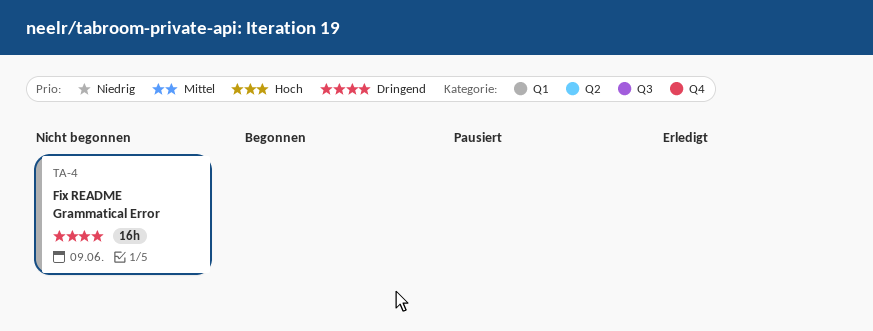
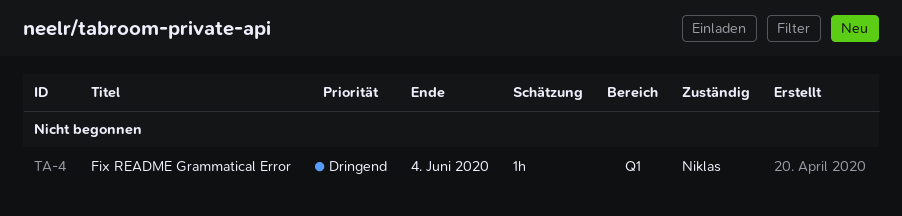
TA-4, estimate: 16h -> 1h
TA-4, due: Jun 9 -> Jun 4

